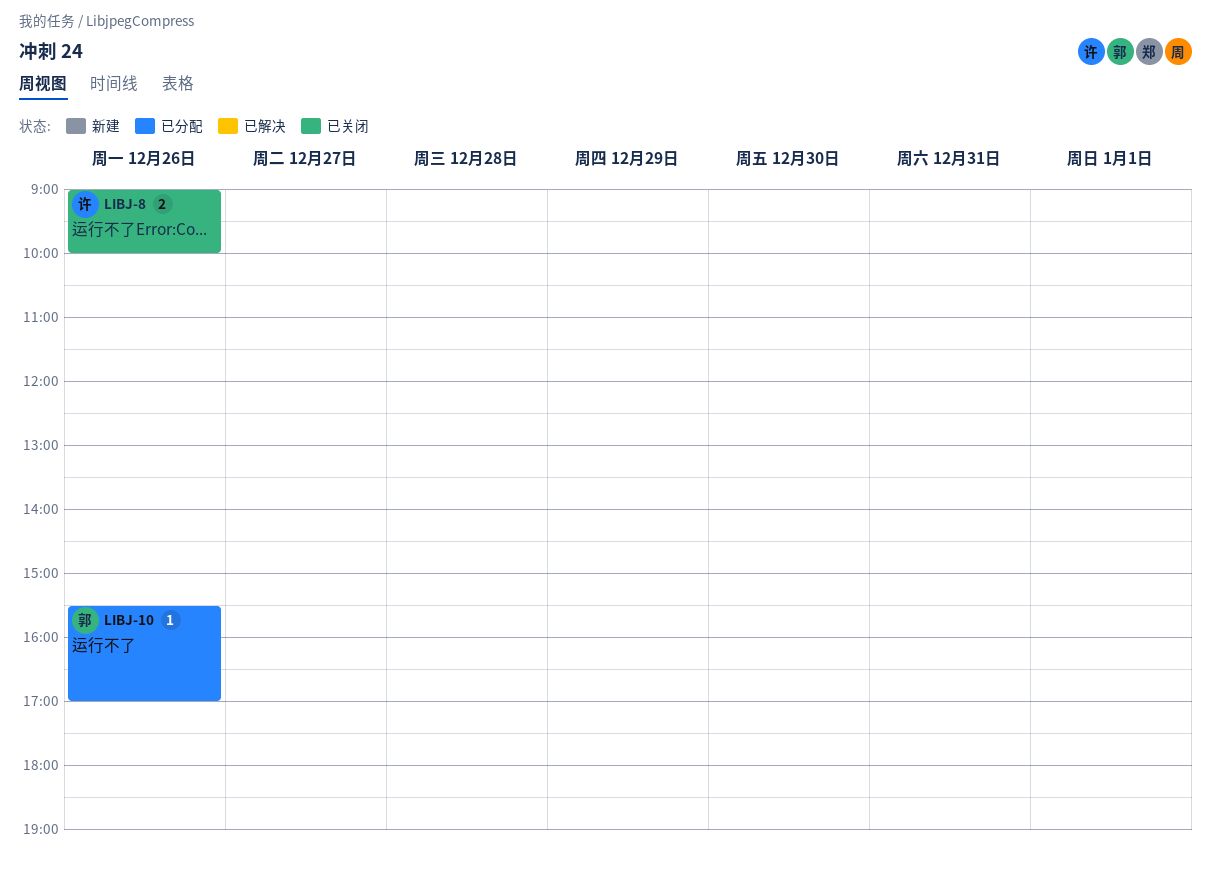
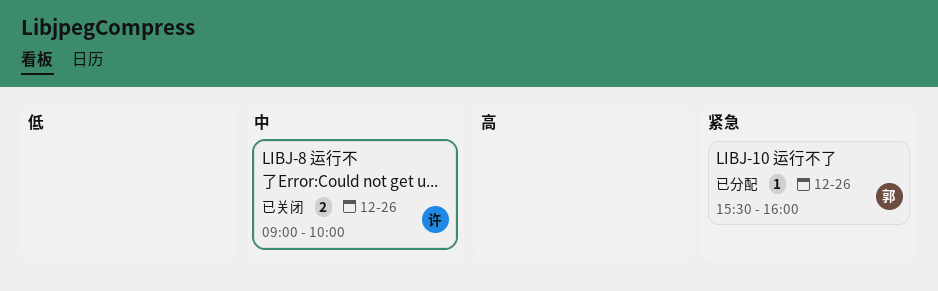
LIBJ-10, ends: 17:00 -> 16:00

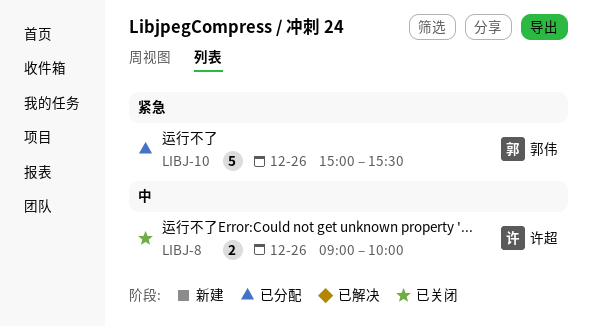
LIBJ-10, estimate: 1 -> 5
LIBJ-10, begins: 15:30 -> 15:00
LIBJ-10, ends: 16:00 -> 15:30

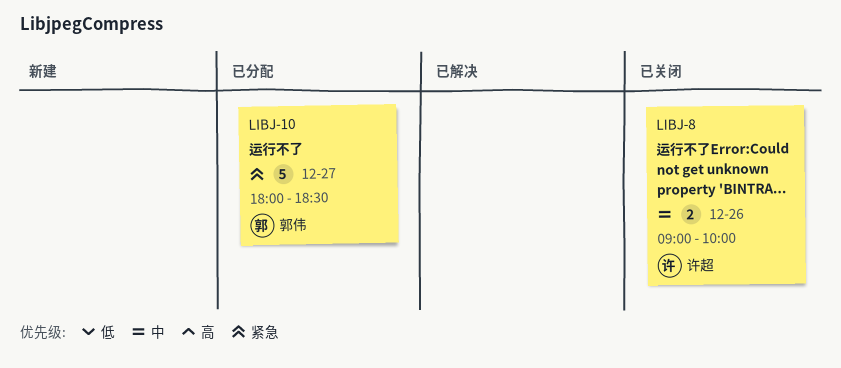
LIBJ-10, day: Dec 26 -> Dec 27
LIBJ-10, begins: 15:00 -> 18:00
LIBJ-10, ends: 15:30 -> 18:30

